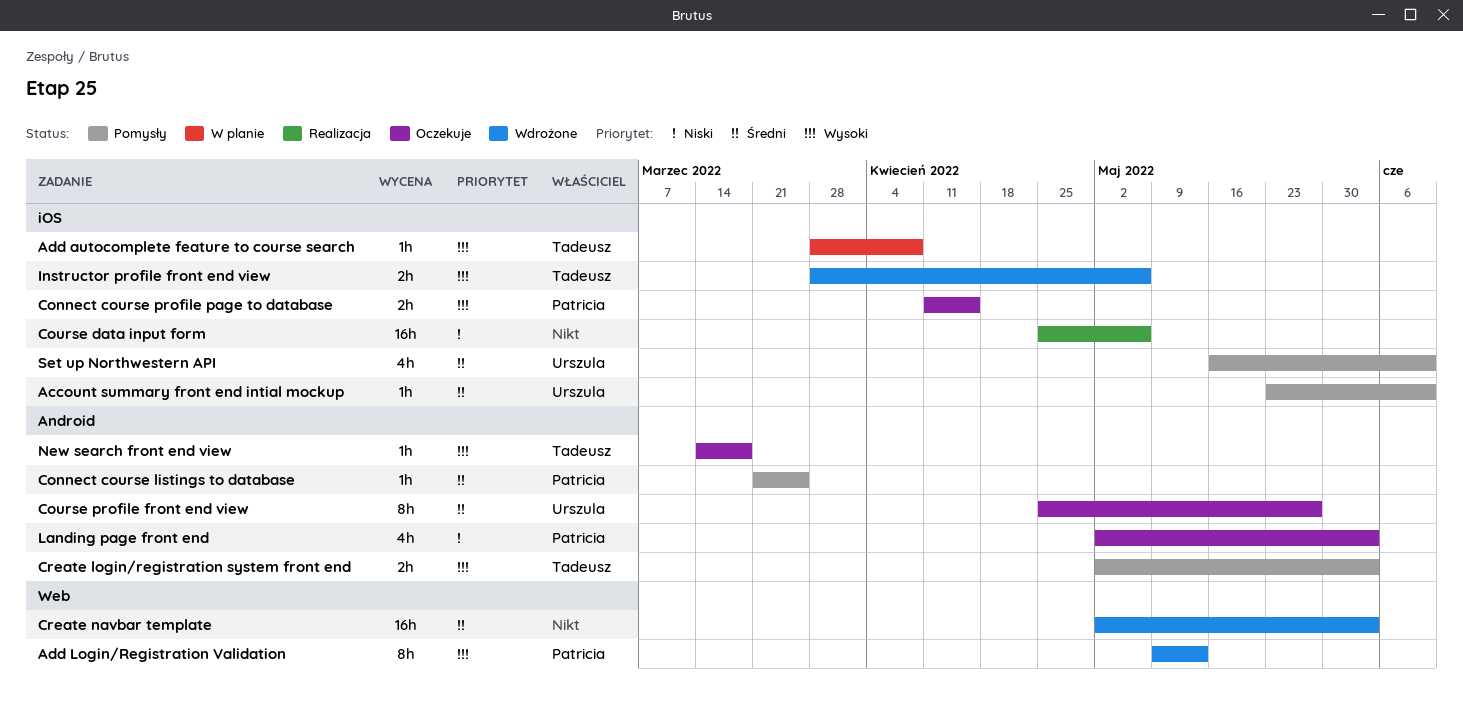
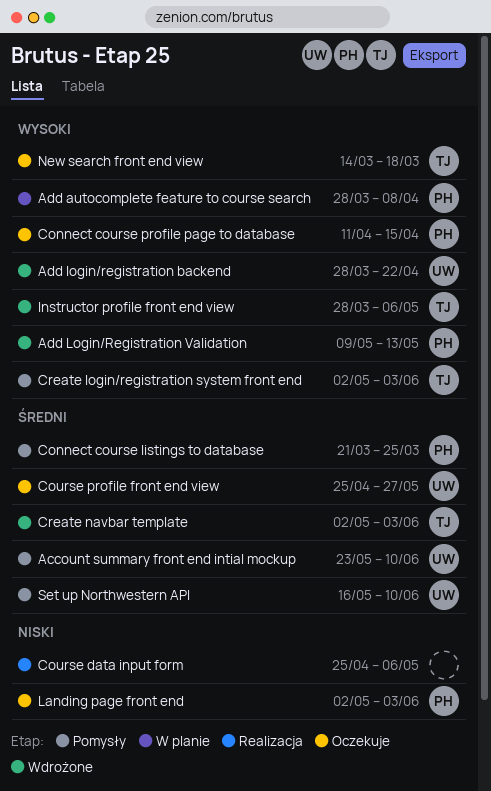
Add autocomplete feature to course search, owner: Tadeusz -> Patricia
Add login/registration backend: none -> present
Create navbar template, owner: none -> Tadeusz

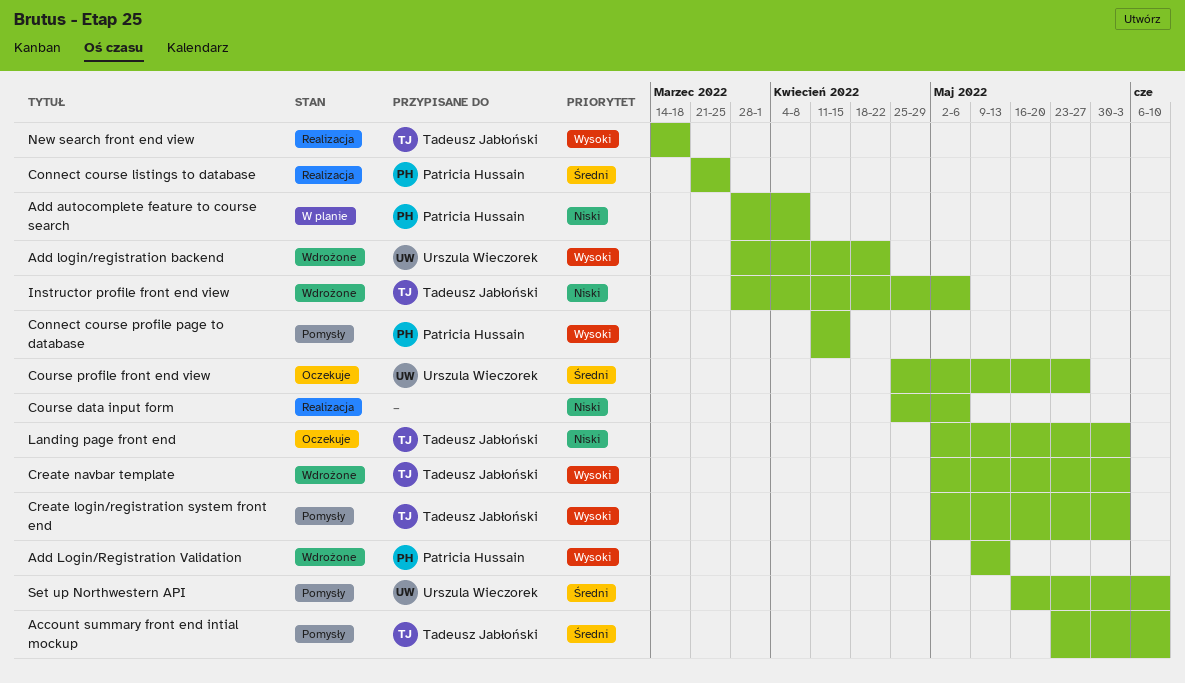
Account summary front end intial mockup, owner: Urszula Wieczorek -> Tadeusz Jabłoński
Add autocomplete feature to course search, priority: Wysoki -> Niski
Connect course listings to database, status: Pomysły -> Realizacja
Connect course profile page to database, status: Oczekuje -> Pomysły
Create navbar template, priority: Średni -> Wysoki
Instructor profile front end view, priority: Wysoki -> Niski
Landing page front end, owner: Patricia Hussain -> Tadeusz Jabłoński
New search front end view, status: Oczekuje -> Realizacja

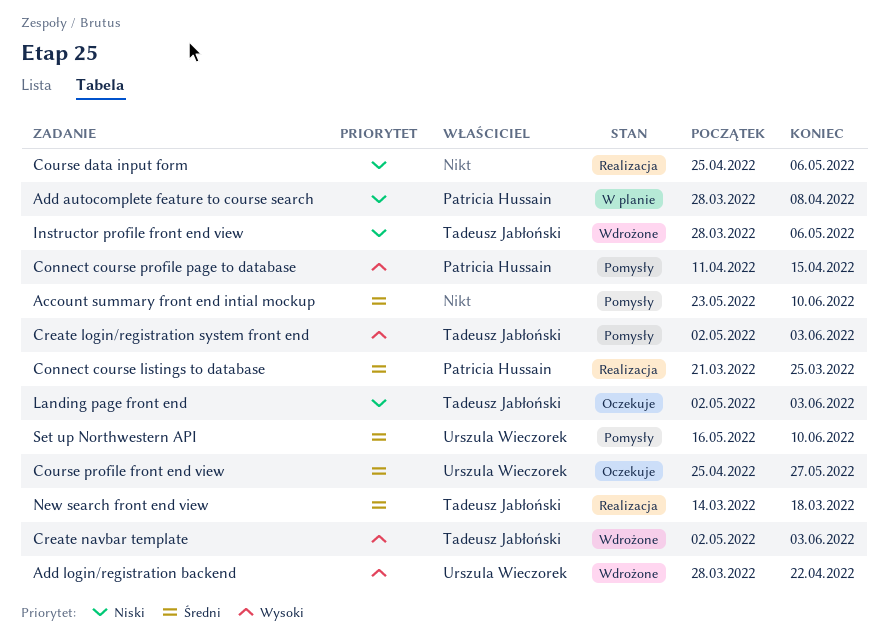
Account summary front end intial mockup, owner: Tadeusz Jabłoński -> none
Add Login/Registration Validation: present -> none
New search front end view, priority: Wysoki -> Średni

